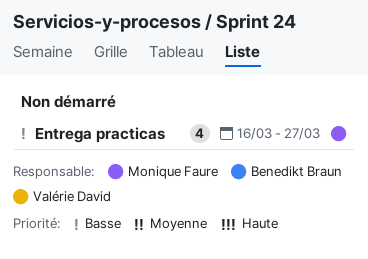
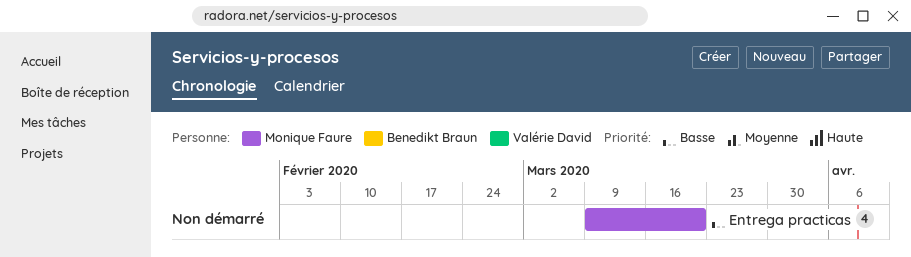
Entrega practicas, start: Mar 16 -> Mar 9
Entrega practicas, due: Mar 27 -> Mar 20

